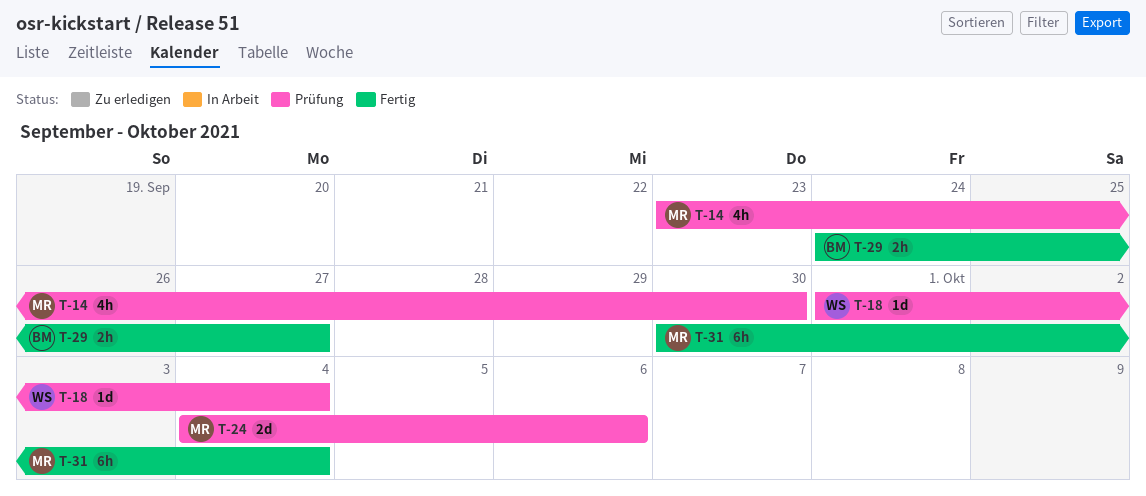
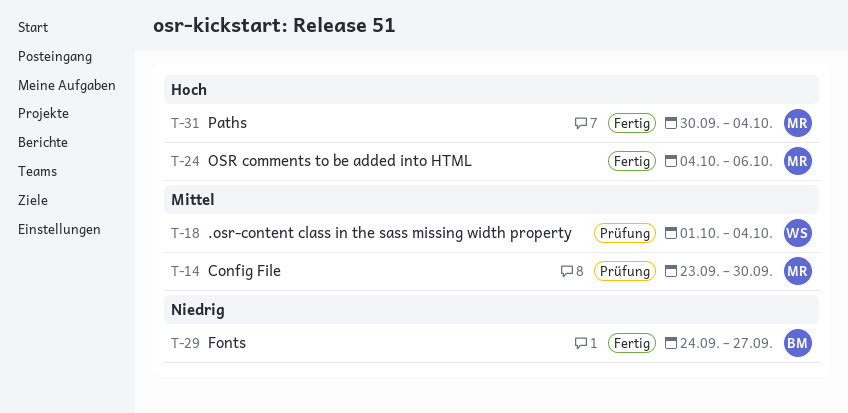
T-24, status: Prüfung -> Fertig

